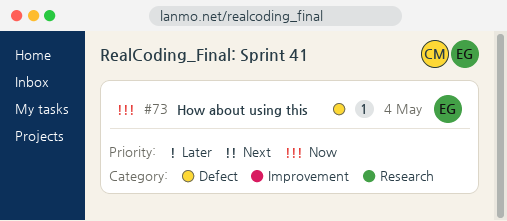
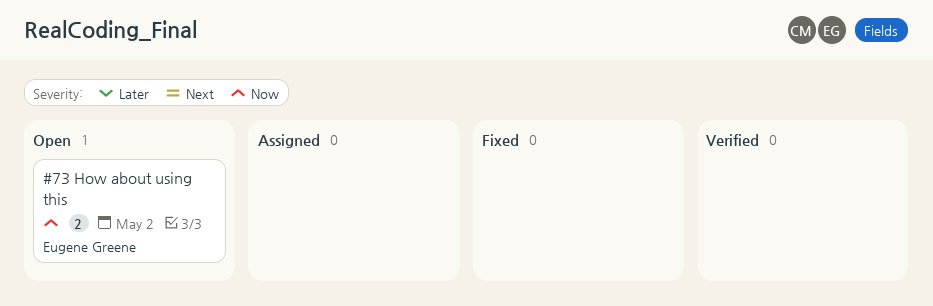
#73, estimate: 1 -> 2
#73, due: May 4 -> May 2

